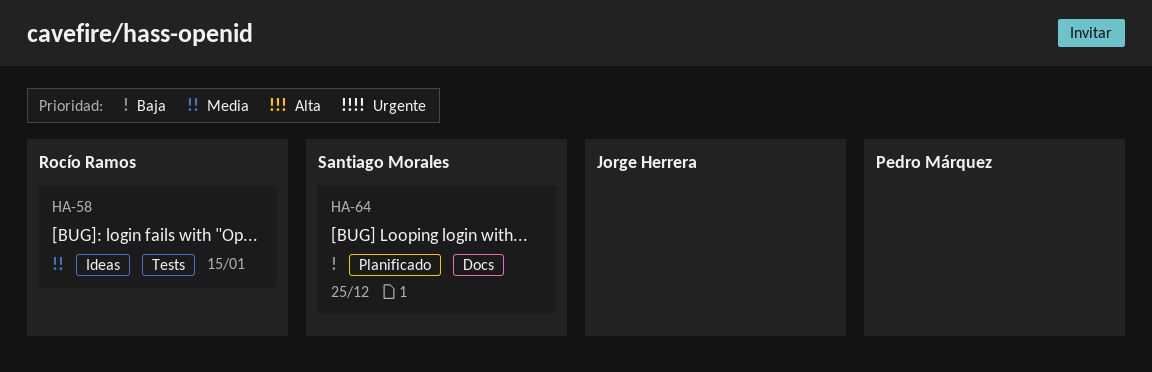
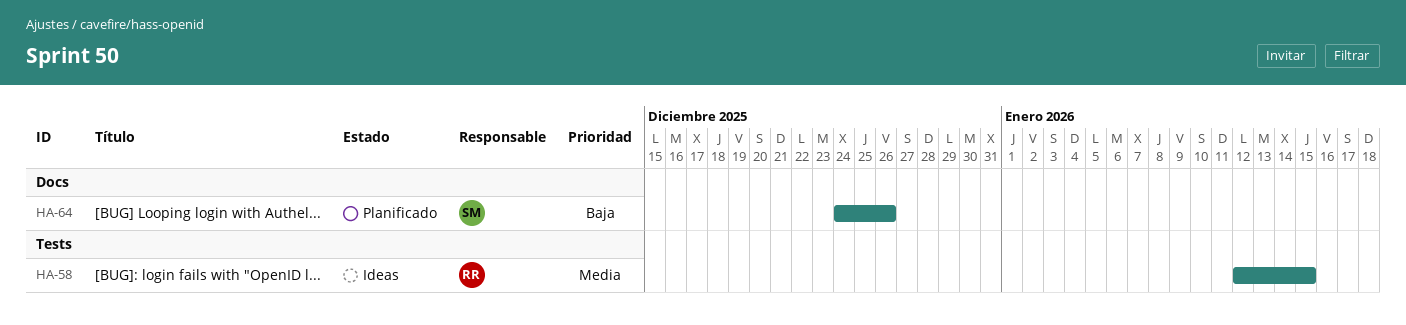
HA-64, due: Dec 25 -> Dec 26

